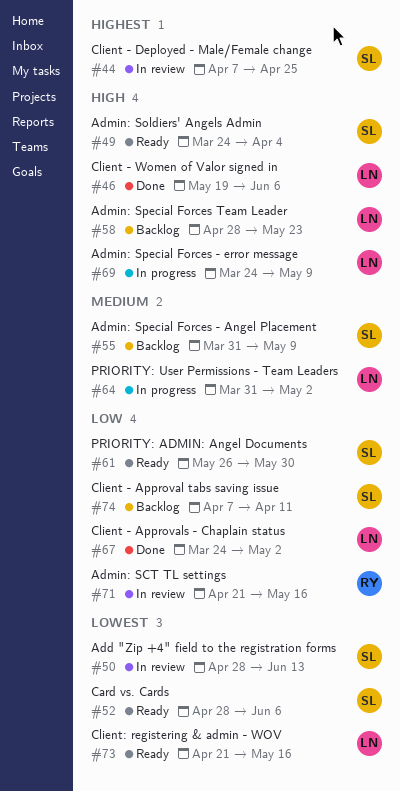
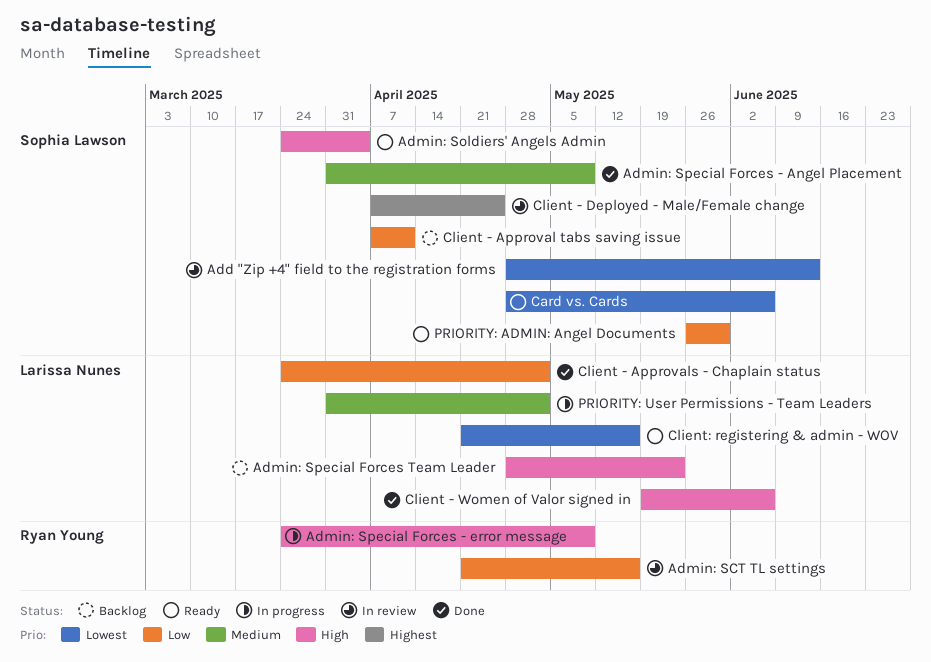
Admin: Special Forces - Angel Placement, status: Backlog -> Done
Admin: Special Forces - error message, owner: Larissa Nunes -> Ryan Young

